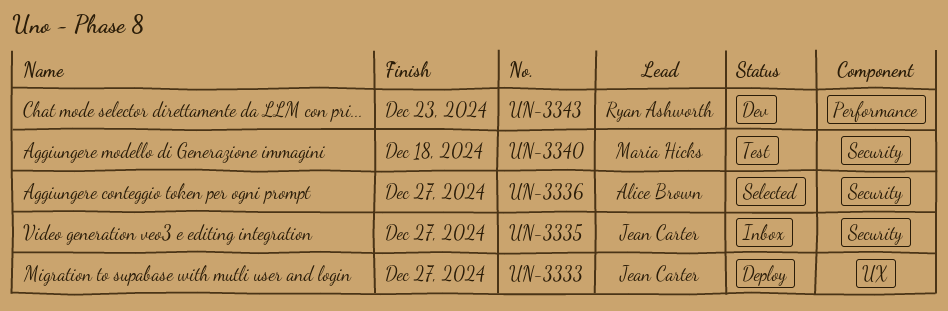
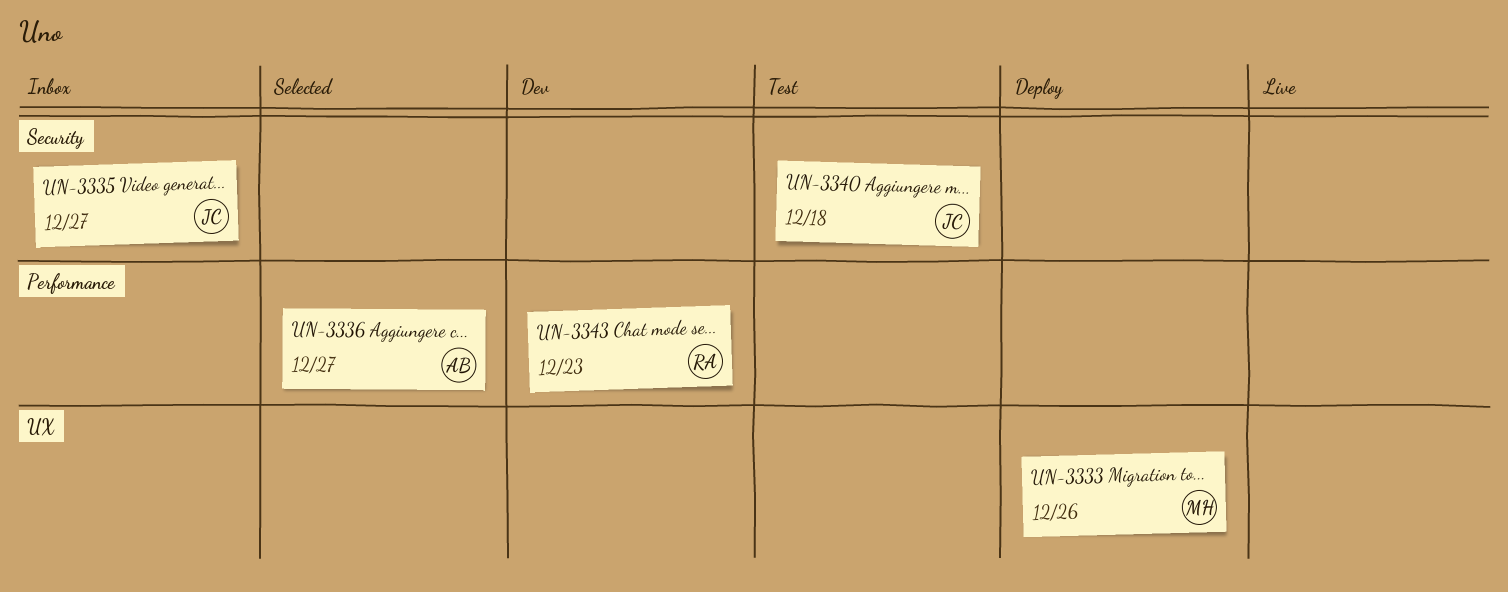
UN-3333, owner: Jean Carter -> Maria Hicks
UN-3333, due: Dec 27 -> Dec 26
UN-3336, label: Security -> Performance
UN-3340, owner: Maria Hicks -> Jean Carter

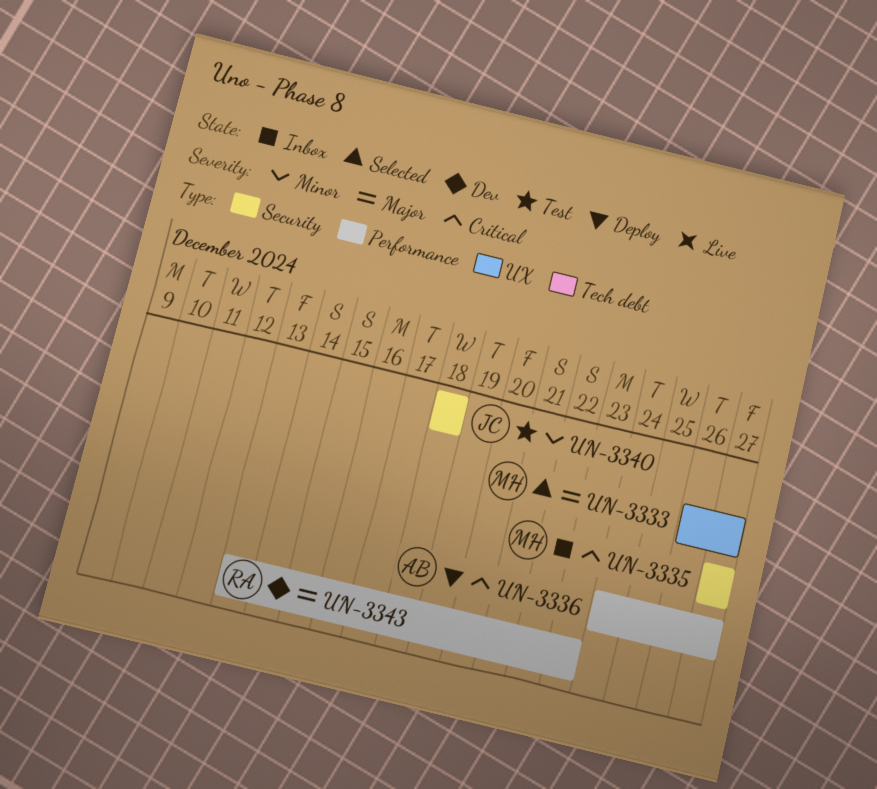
UN-3333, status: Deploy -> Selected
UN-3333, due: Dec 26 -> Dec 27
UN-3335, owner: JC -> MH
UN-3336, status: Selected -> Deploy

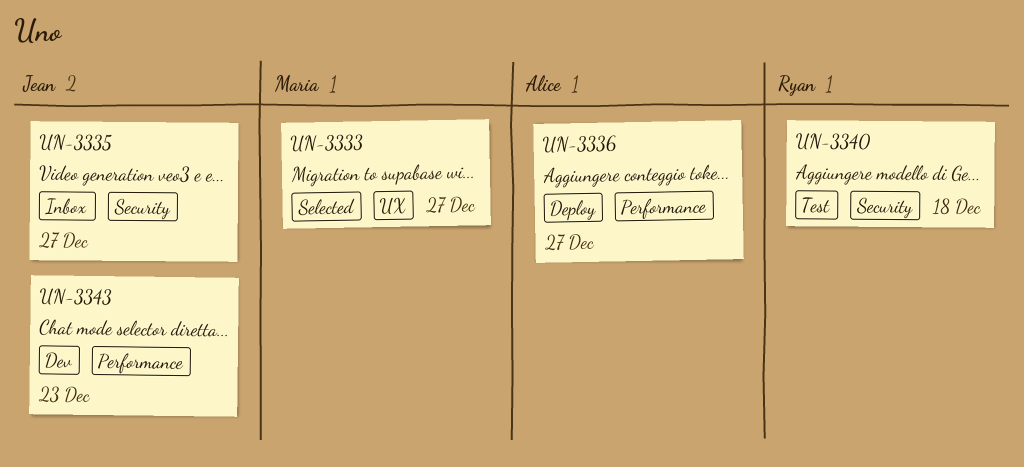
UN-3335, owner: Maria -> Jean
UN-3340, owner: Jean -> Ryan
UN-3343, owner: Ryan -> Jean

